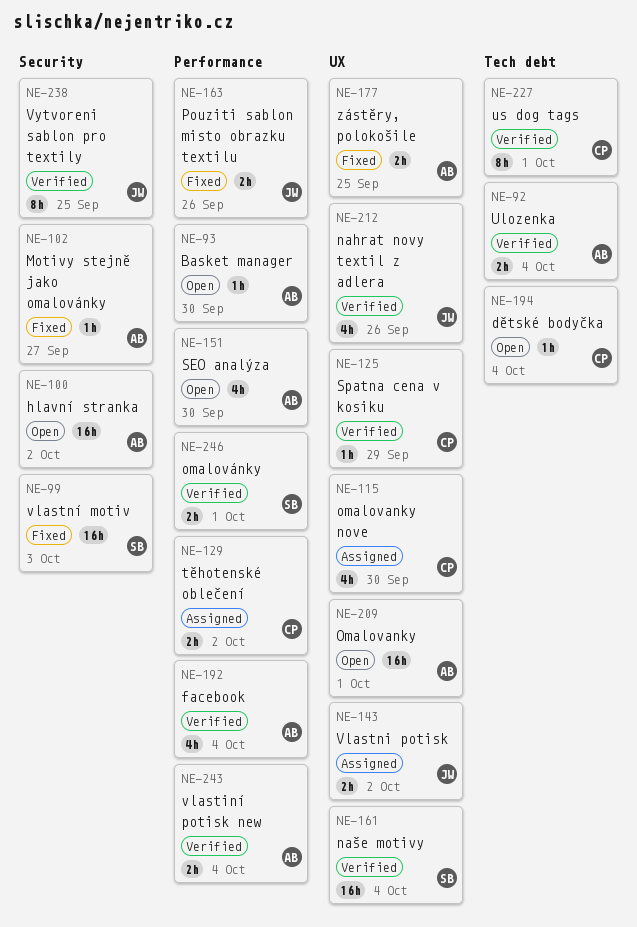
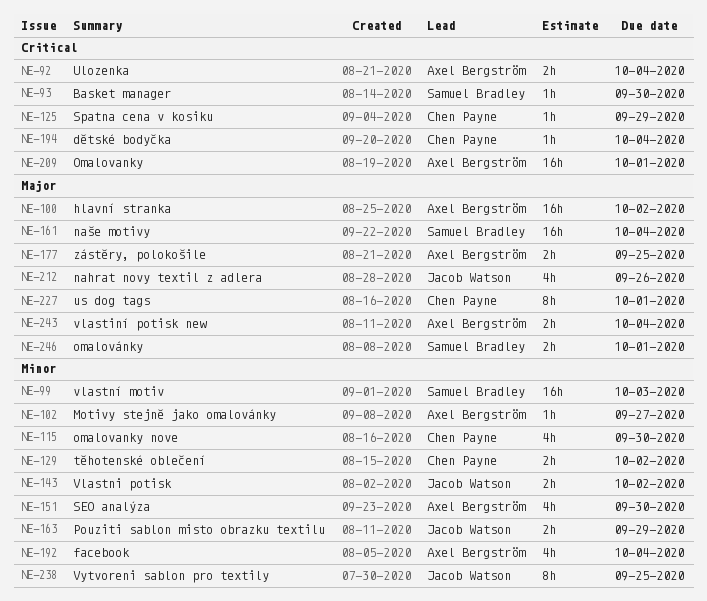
NE-93, owner: Axel Bergström -> Samuel Bradley
NE-163, due: Sep 26 -> Sep 29

